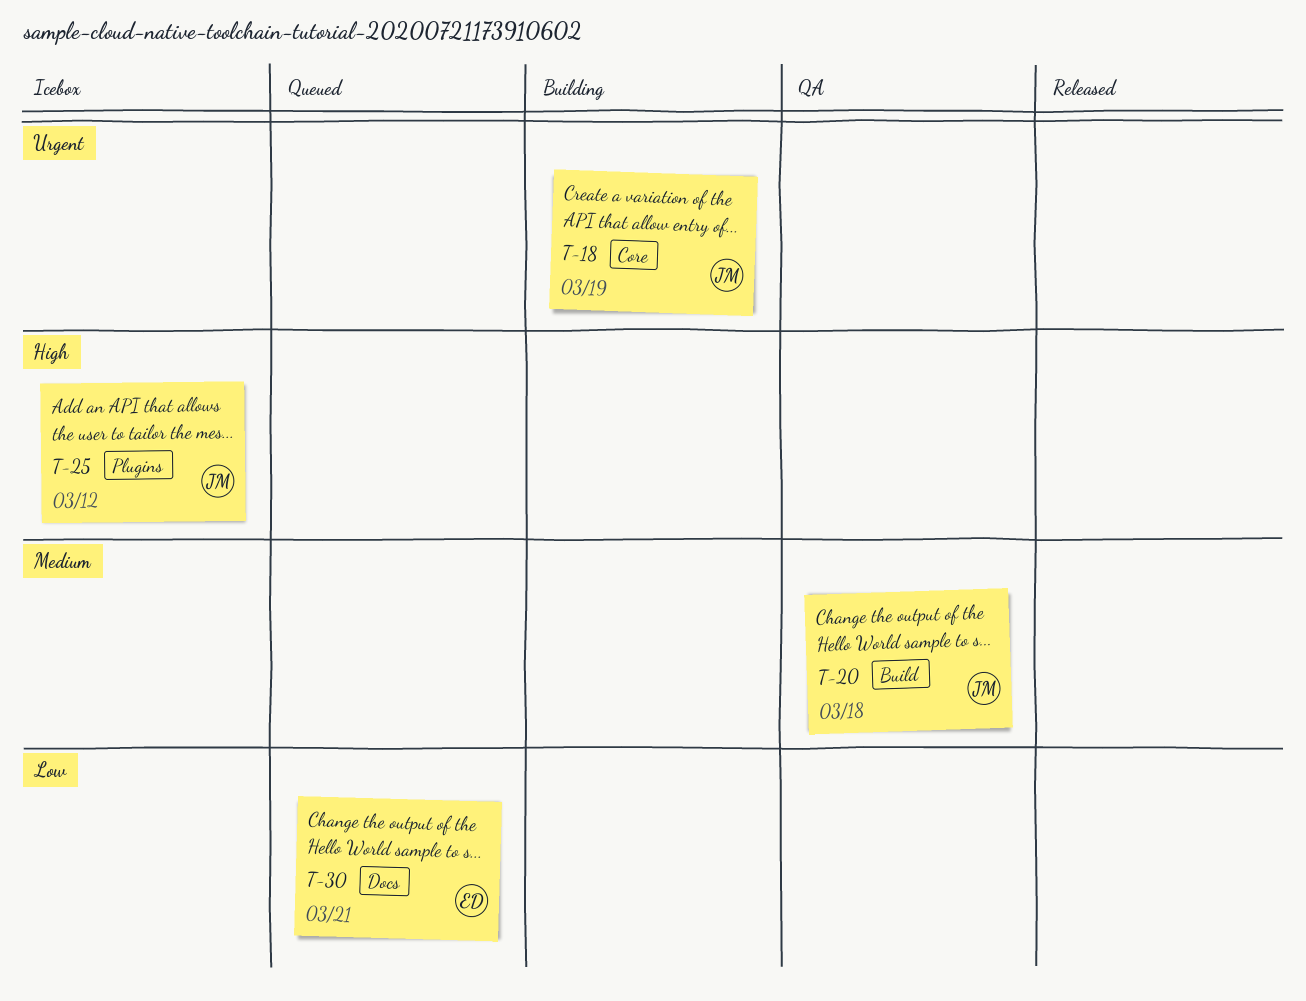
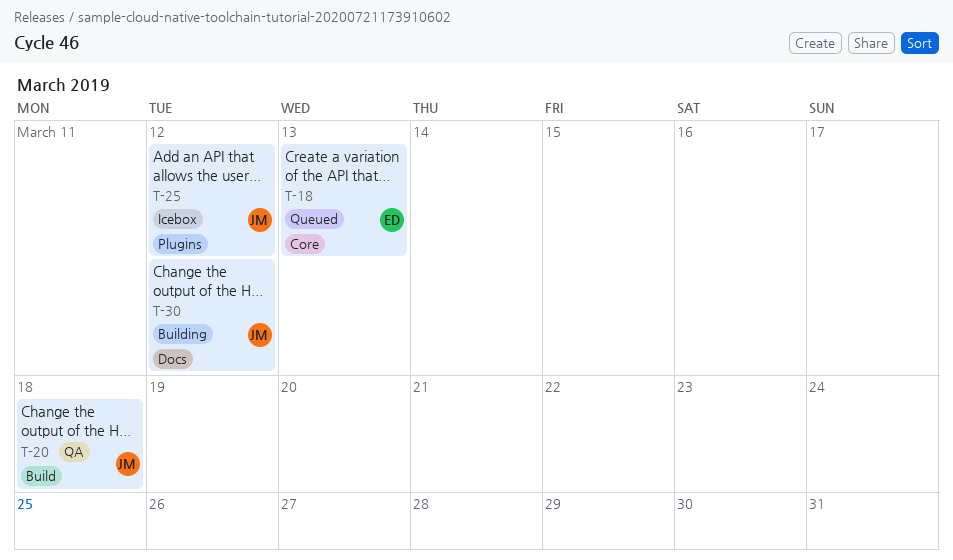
T-18, status: Building -> Queued
T-18, owner: JM -> ED
T-18, due: Mar 19 -> Mar 13
T-30, status: Queued -> Building
T-30, owner: ED -> JM
T-30, due: Mar 21 -> Mar 12

